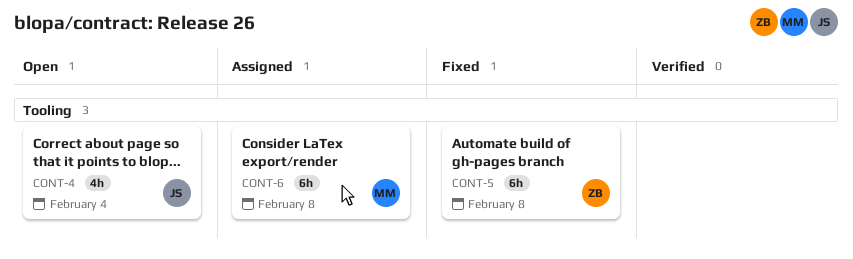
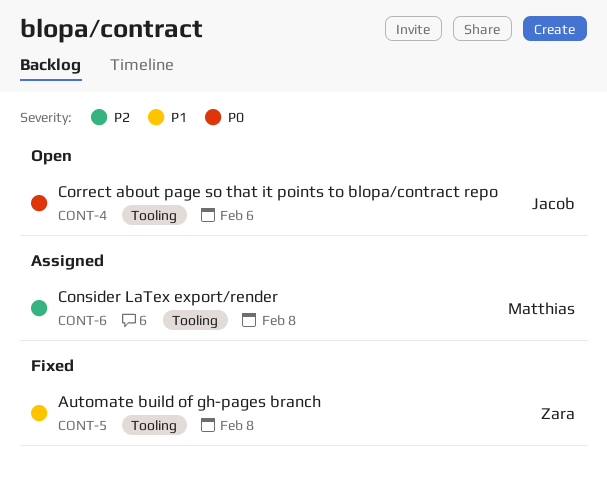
CONT-4, due: Feb 4 -> Feb 6

